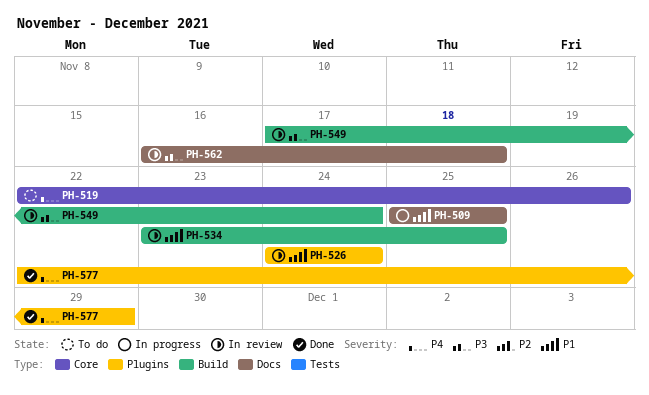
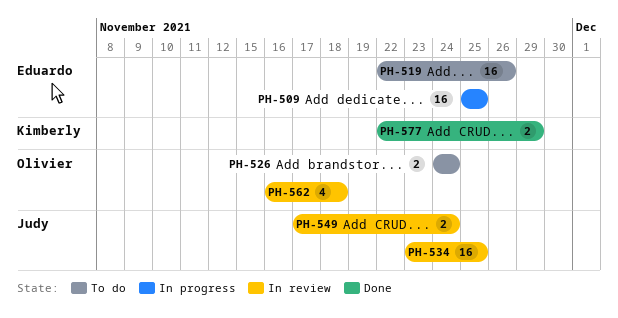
PH-526, status: In review -> To do

